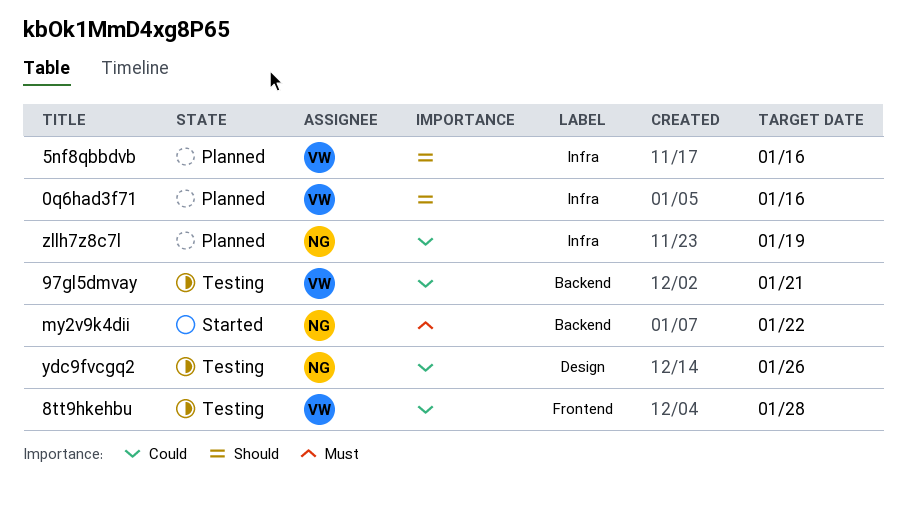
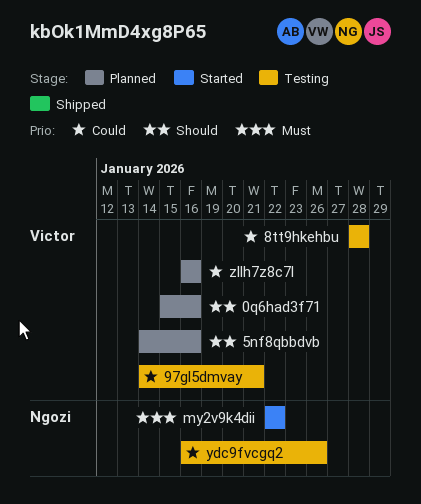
zllh7z8c7l, owner: Ngozi -> Victor
zllh7z8c7l, due: Jan 19 -> Jan 16

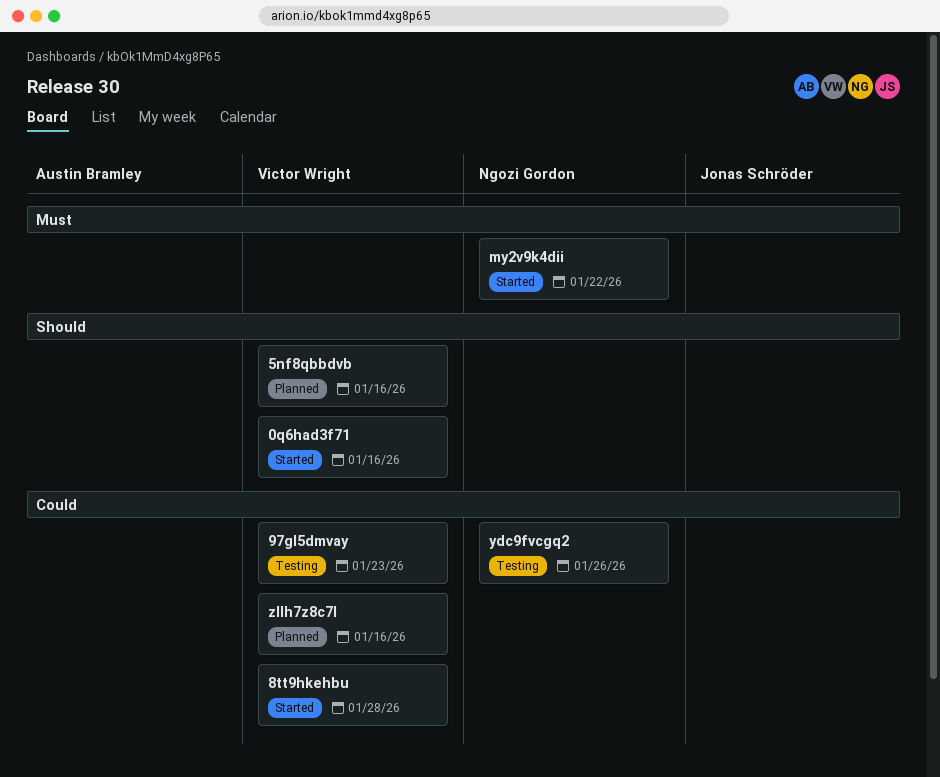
0q6had3f71, status: Planned -> Started
8tt9hkehbu, status: Testing -> Started
97gl5dmvay, due: Jan 21 -> Jan 23

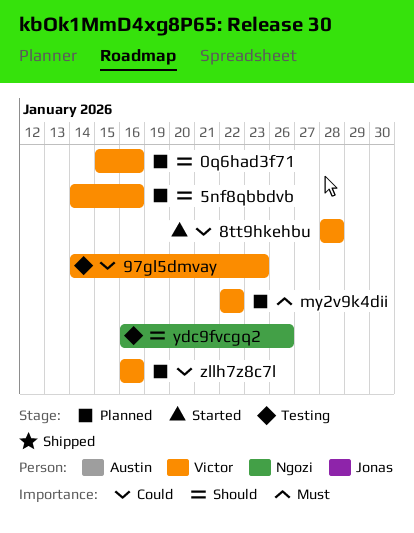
0q6had3f71, status: Started -> Planned
my2v9k4dii, status: Started -> Planned
my2v9k4dii, owner: Ngozi Gordon -> Victor Wright
ydc9fvcgq2, priority: Could -> Should

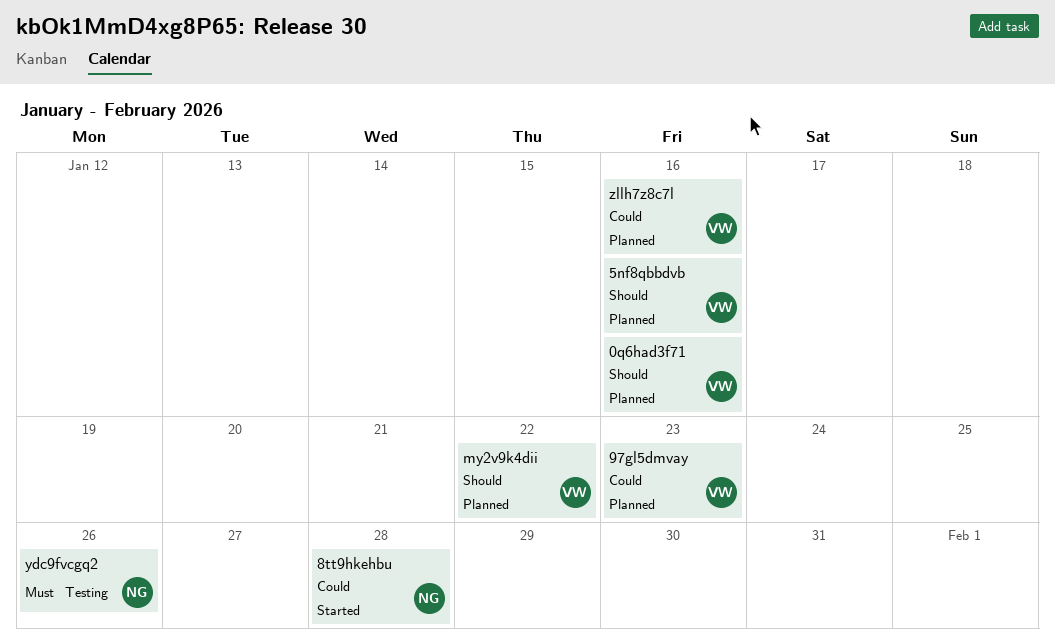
8tt9hkehbu, owner: Victor -> Ngozi
97gl5dmvay, status: Testing -> Planned
my2v9k4dii, priority: Must -> Should
ydc9fvcgq2, priority: Should -> Must

